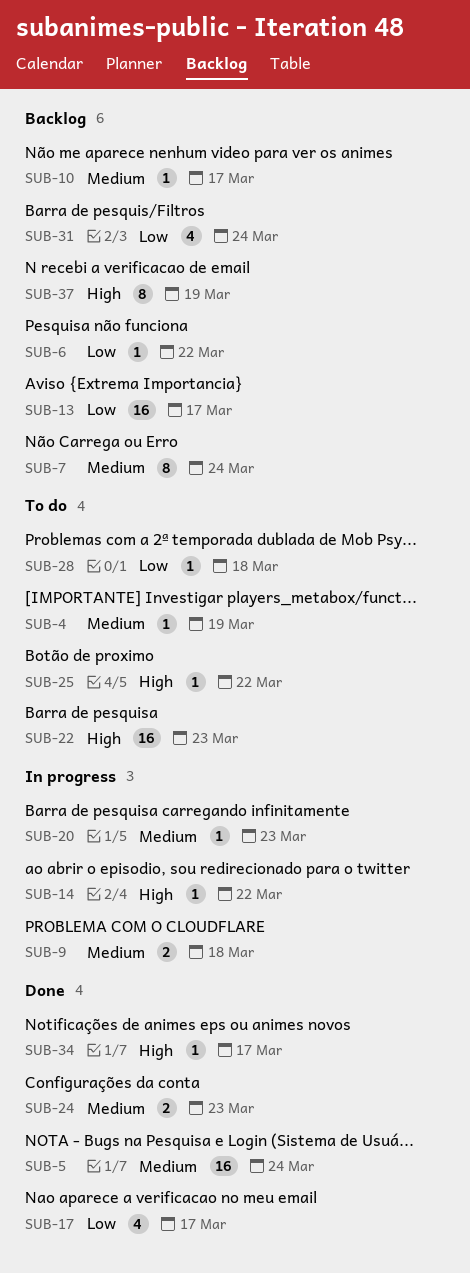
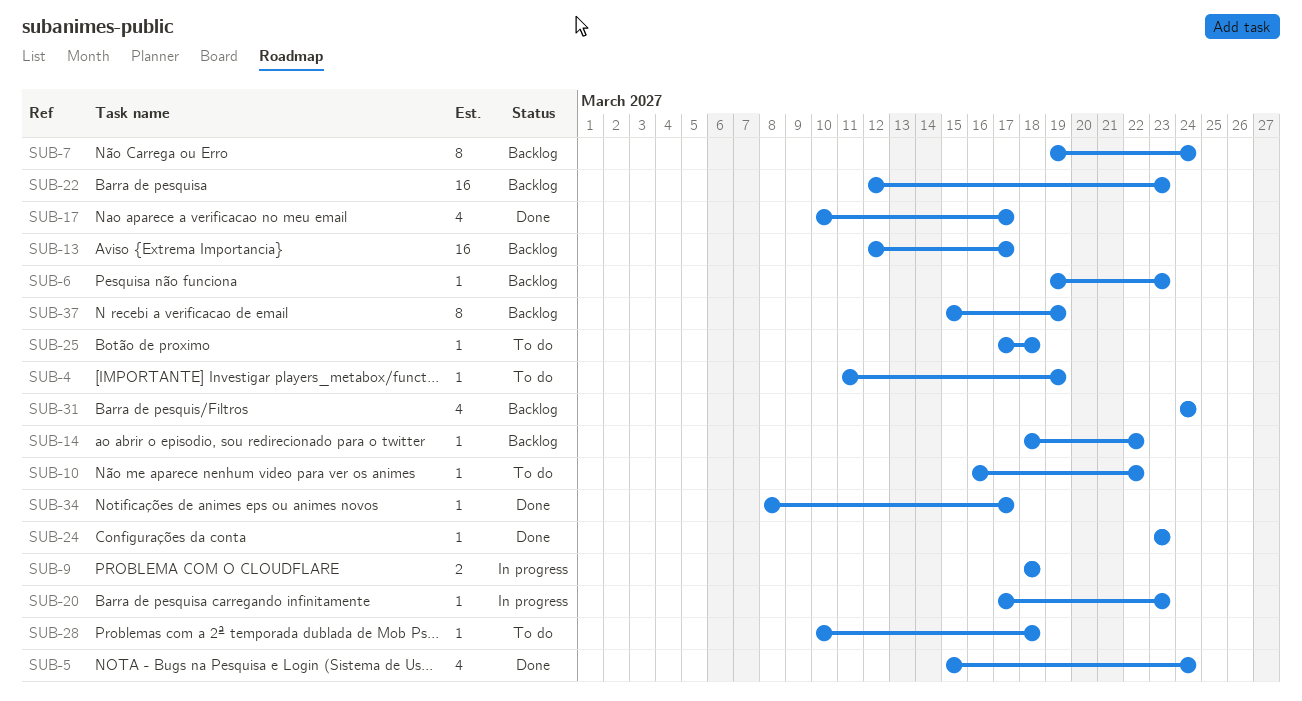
SUB-5, estimate: 16 -> 4
SUB-6, due: Mar 22 -> Mar 23
SUB-10, status: Backlog -> To do
SUB-10, due: Mar 17 -> Mar 22
SUB-14, status: In progress -> Backlog
SUB-22, status: To do -> Backlog
SUB-24, estimate: 2 -> 1
SUB-25, due: Mar 22 -> Mar 18

